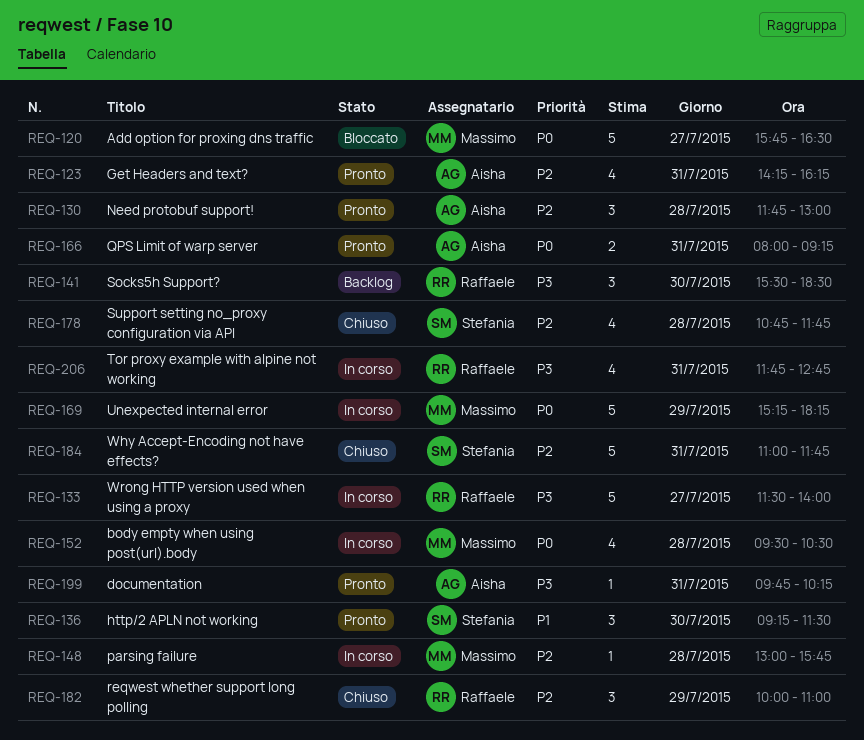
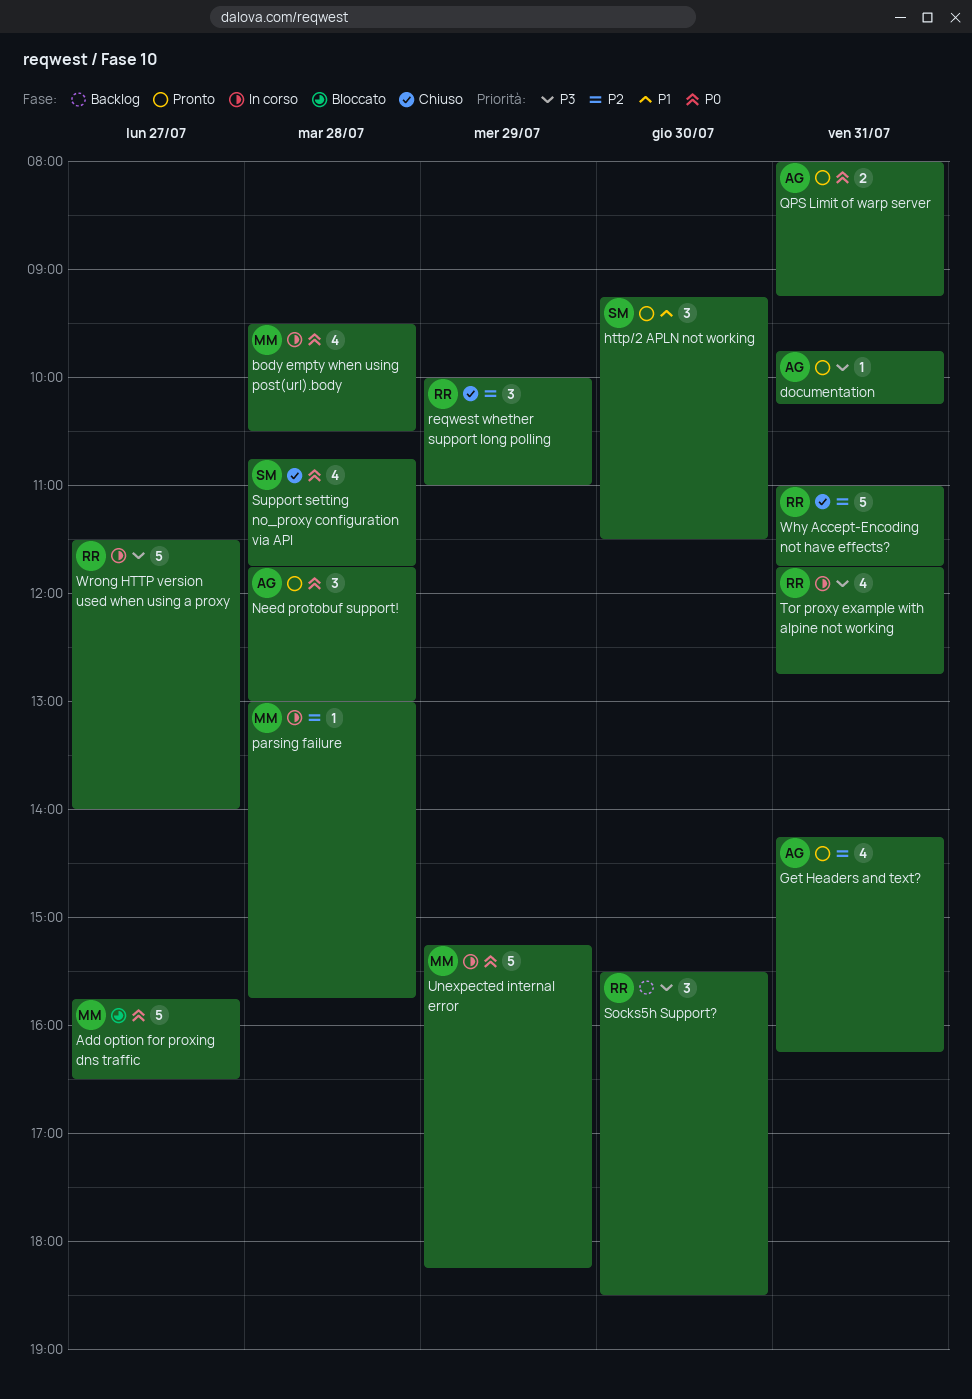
Need protobuf support!, priority: P2 -> P0
Support setting no_proxy configuration via API, priority: P2 -> P0
Why Accept-Encoding not have effects?, owner: Stefania -> Raffaele

